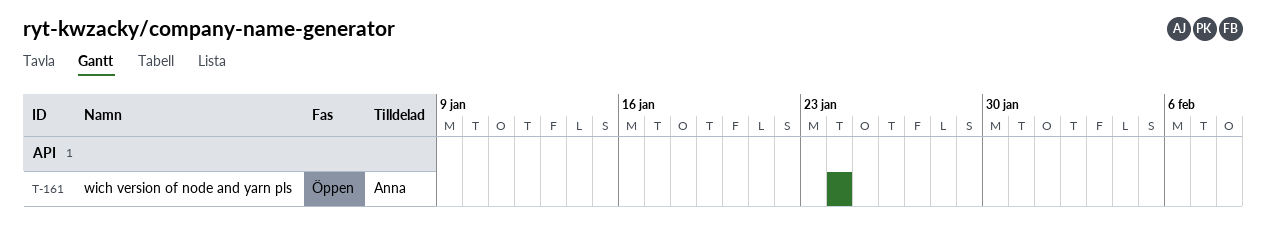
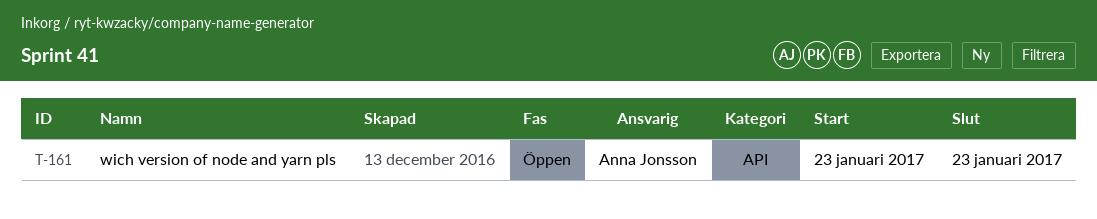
T-161, start: Jan 24 -> Jan 23
T-161, due: Jan 24 -> Jan 23

